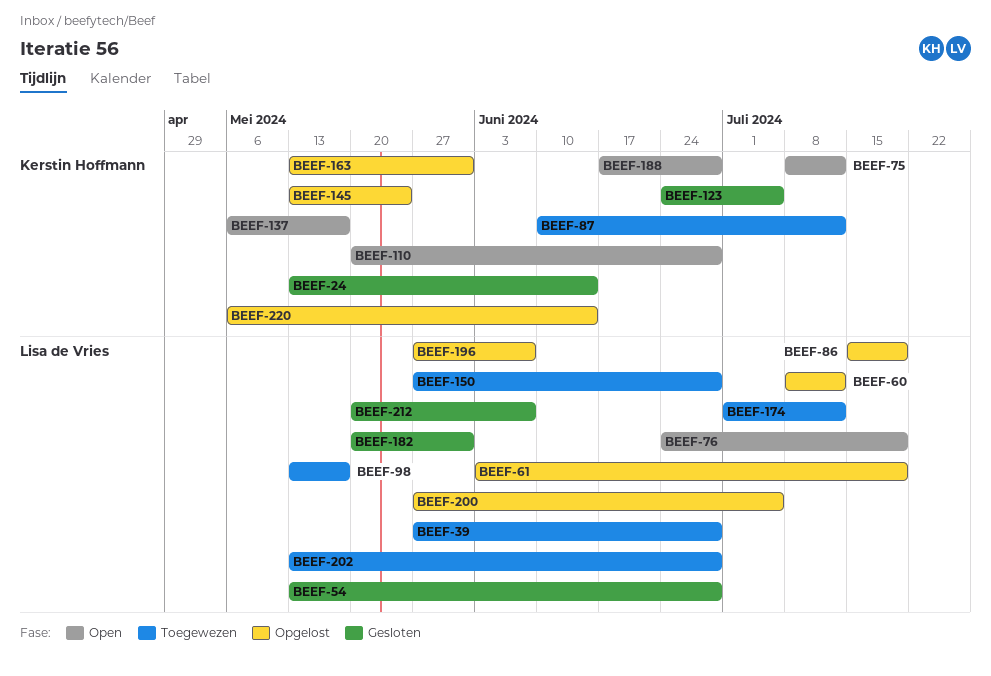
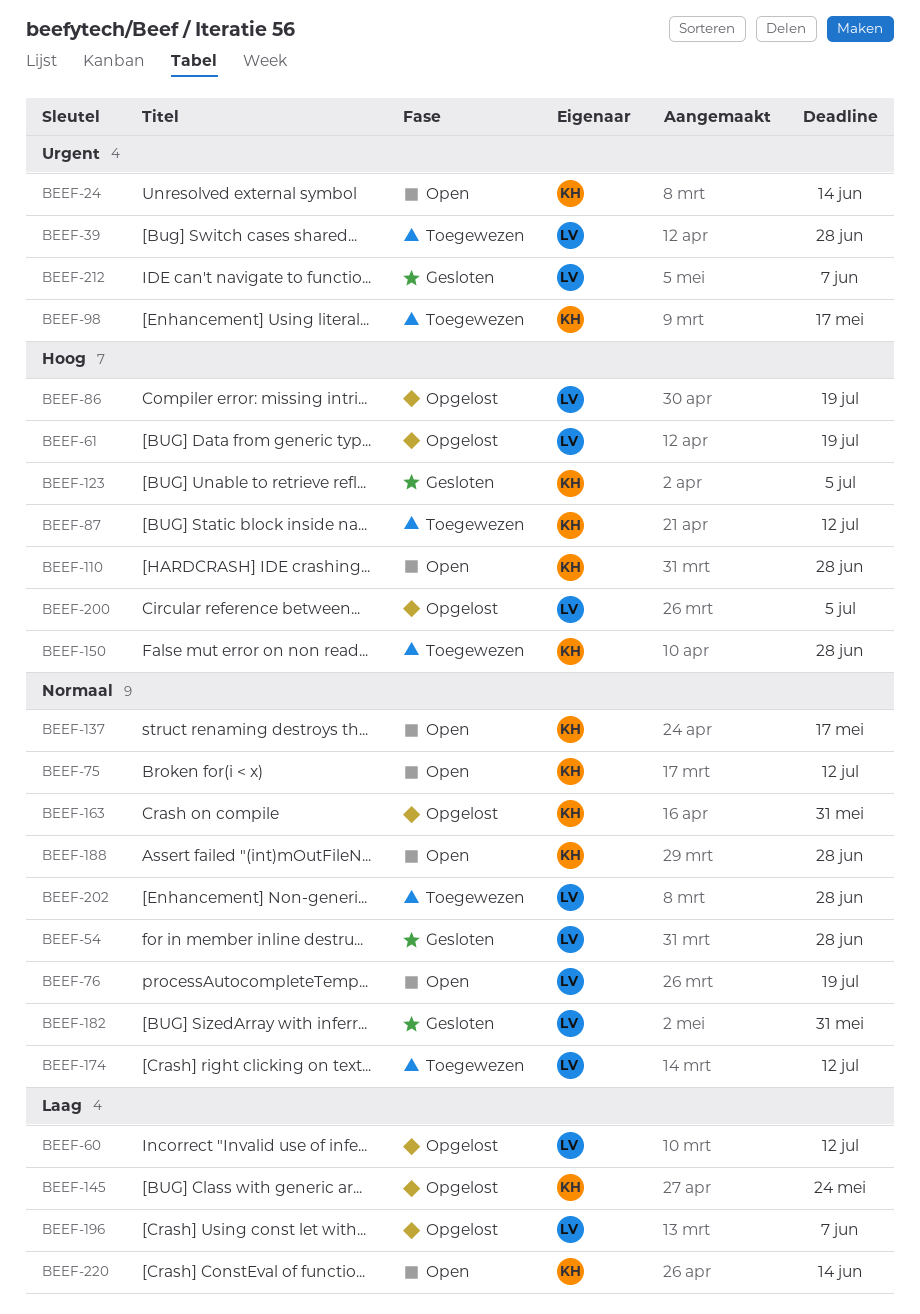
BEEF-24, status: Gesloten -> Open
BEEF-98, owner: Lisa de Vries -> Kerstin Hoffmann
BEEF-150, owner: Lisa de Vries -> Kerstin Hoffmann
BEEF-220, status: Opgelost -> Open

